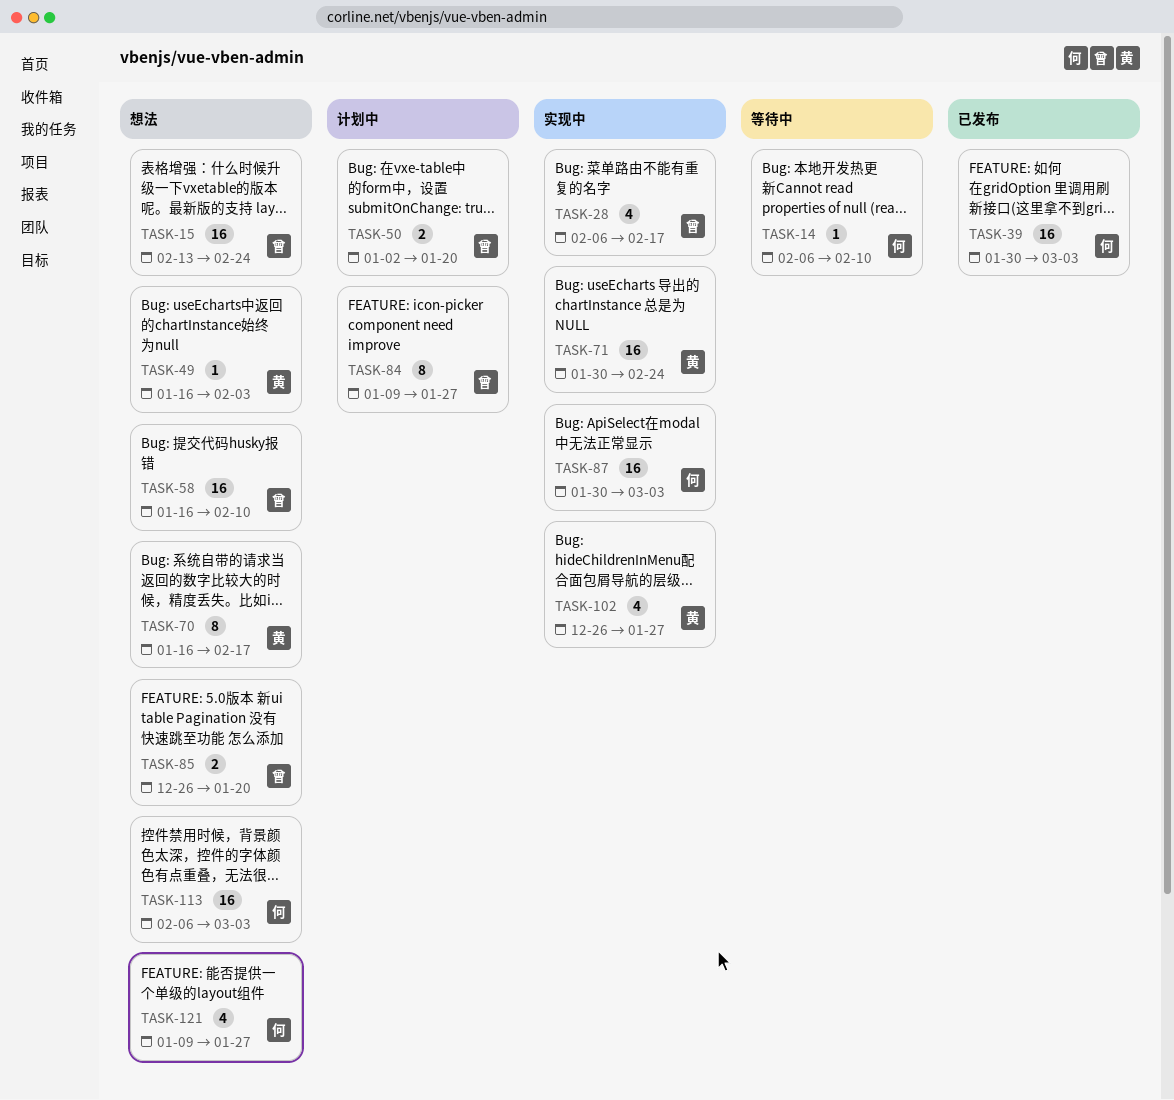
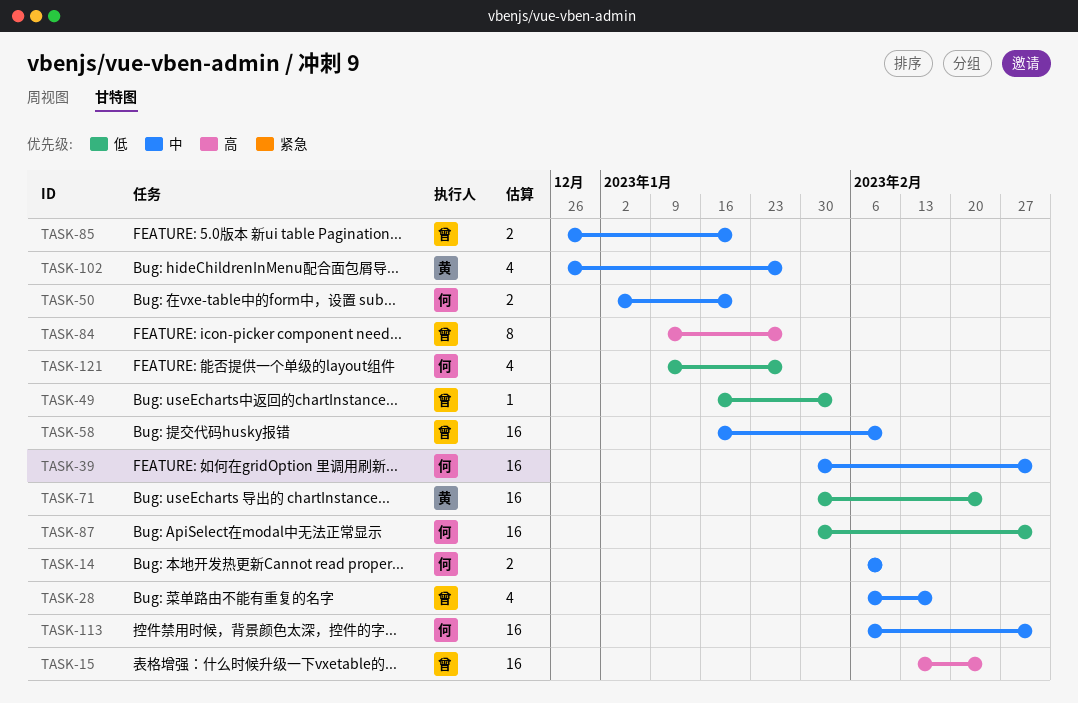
TASK-14, estimate: 1 -> 2
TASK-49, owner: 黄 -> 曾
TASK-50, owner: 曾 -> 何
TASK-70: present -> none

